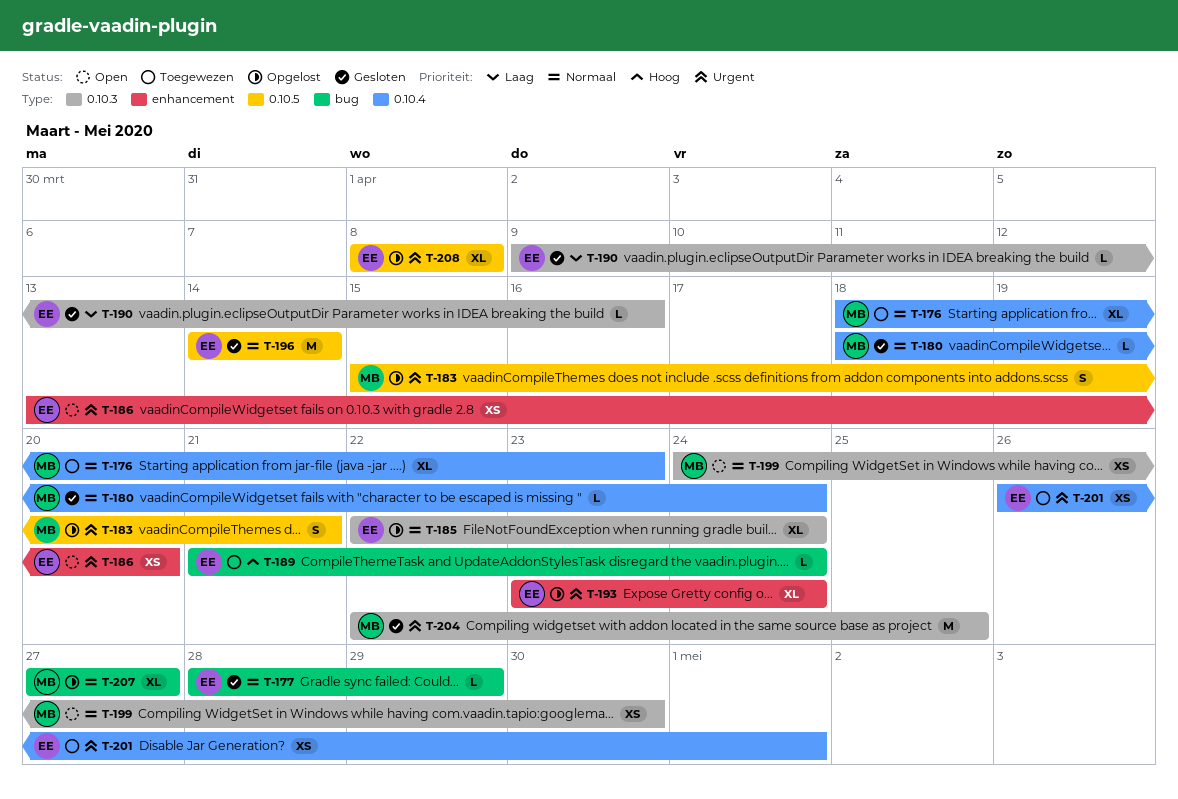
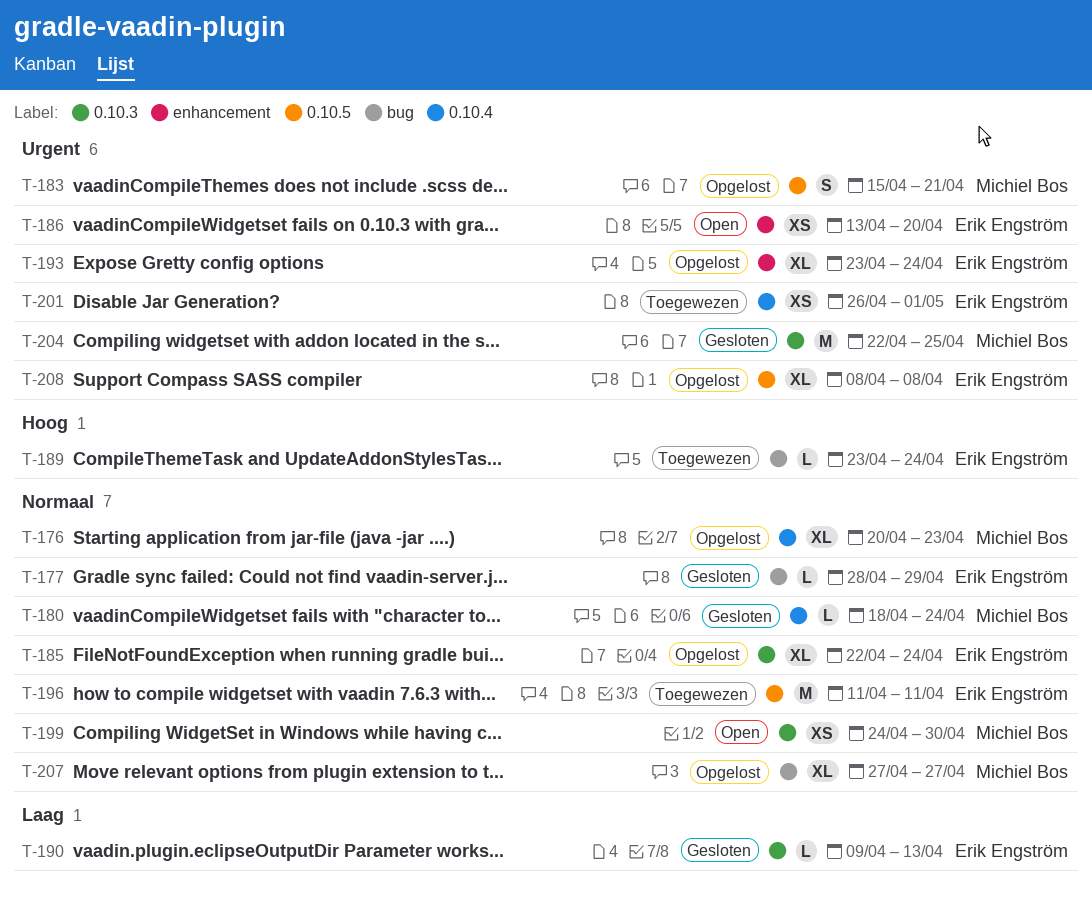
T-176, status: Toegewezen -> Opgelost
T-176, start: Apr 18 -> Apr 20
T-189, start: Apr 21 -> Apr 23
T-190, due: Apr 16 -> Apr 13
T-196, status: Gesloten -> Toegewezen
T-196, start: Apr 14 -> Apr 11
T-196, due: Apr 14 -> Apr 11

